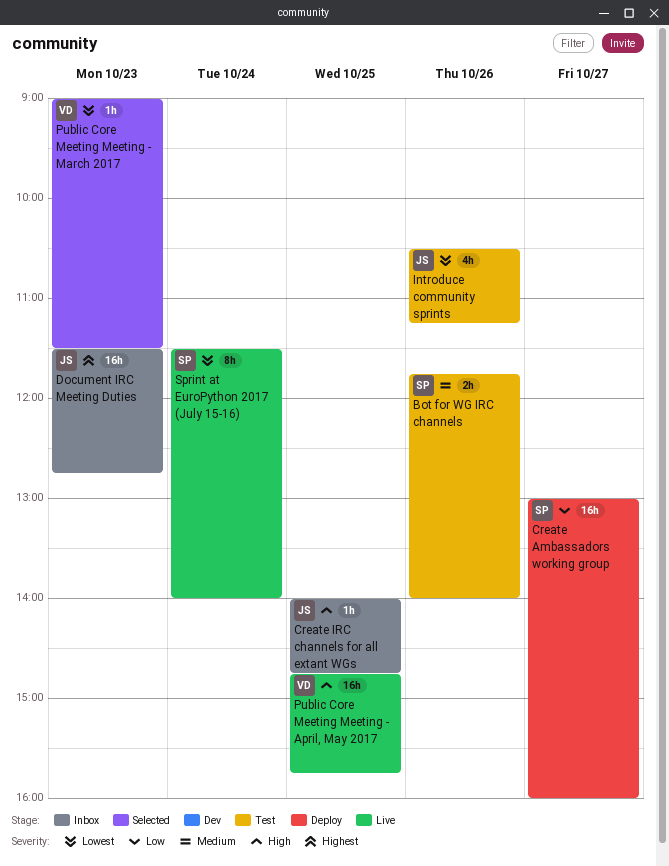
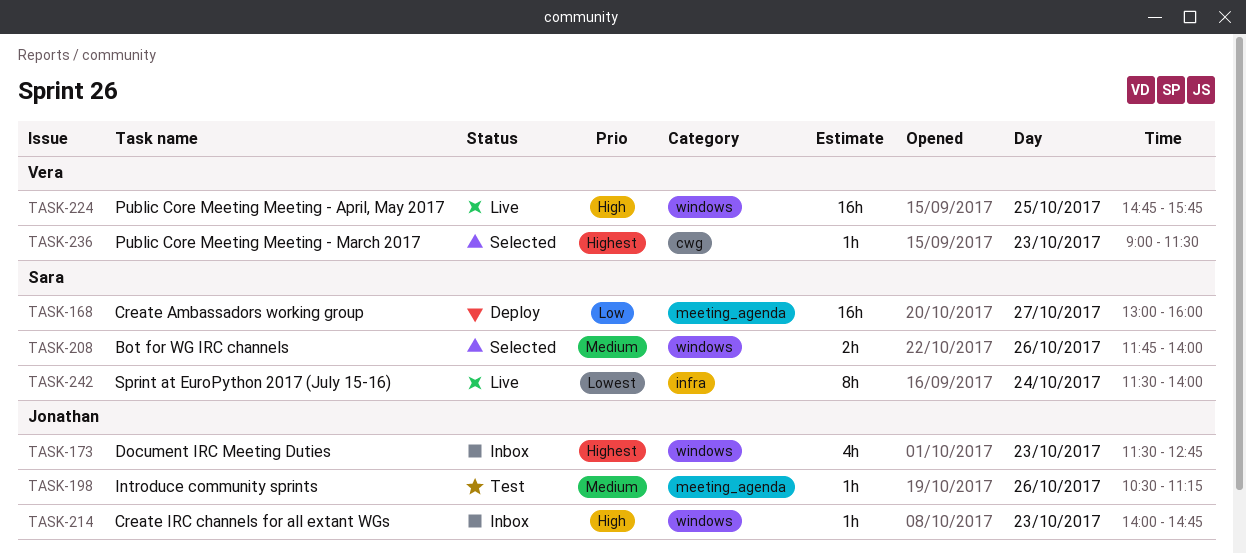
Bot for WG IRC channels, status: Test -> Selected
Create IRC channels for all extant WGs, day: Oct 25 -> Oct 23
Document IRC Meeting Duties, estimate: 16h -> 4h
Introduce community sprints, priority: Lowest -> Medium
Introduce community sprints, estimate: 4h -> 1h
Public Core Meeting Meeting - March 2017, priority: Lowest -> Highest

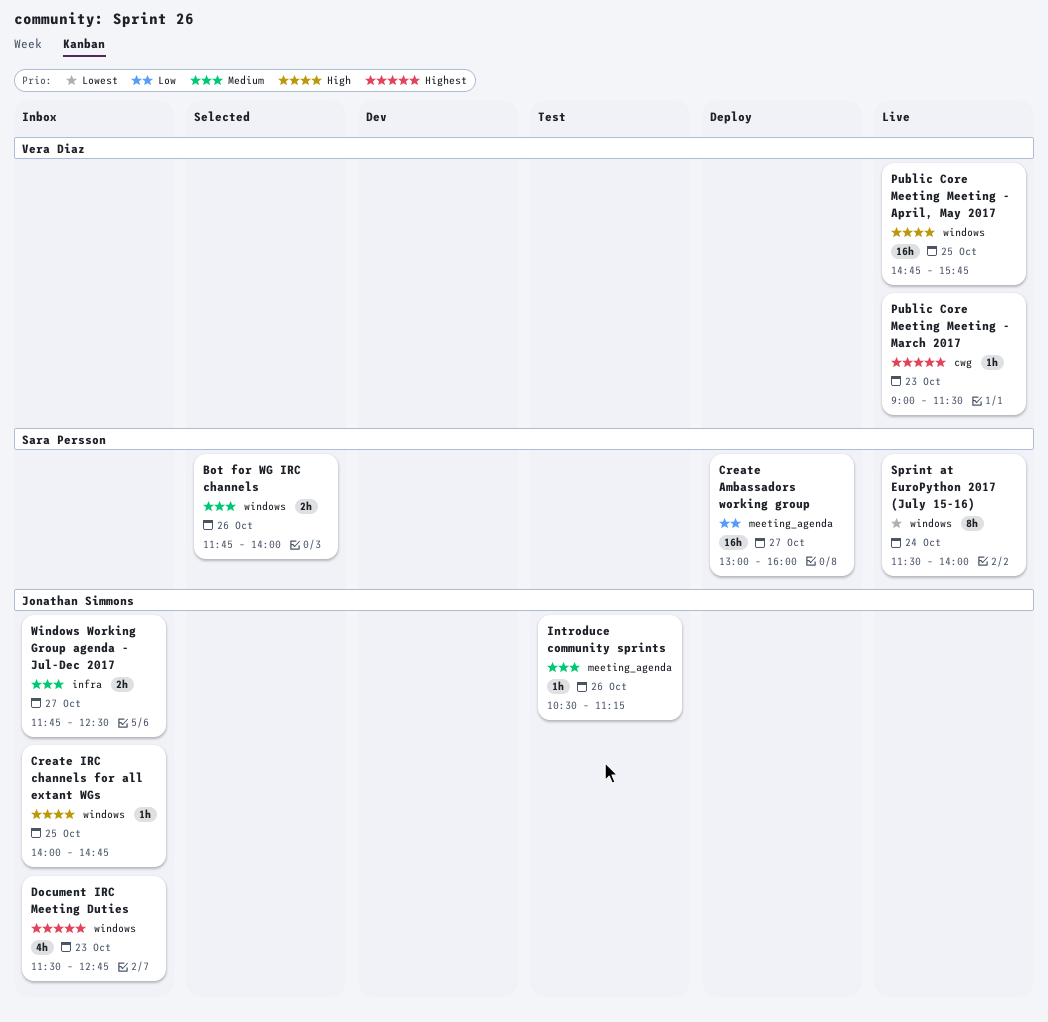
Create IRC channels for all extant WGs, day: Oct 23 -> Oct 25
Public Core Meeting Meeting - March 2017, status: Selected -> Live
Sprint at EuroPython 2017 (July 15-16), label: infra -> windows
Windows Working Group agenda - Jul-Dec 2017: none -> present

